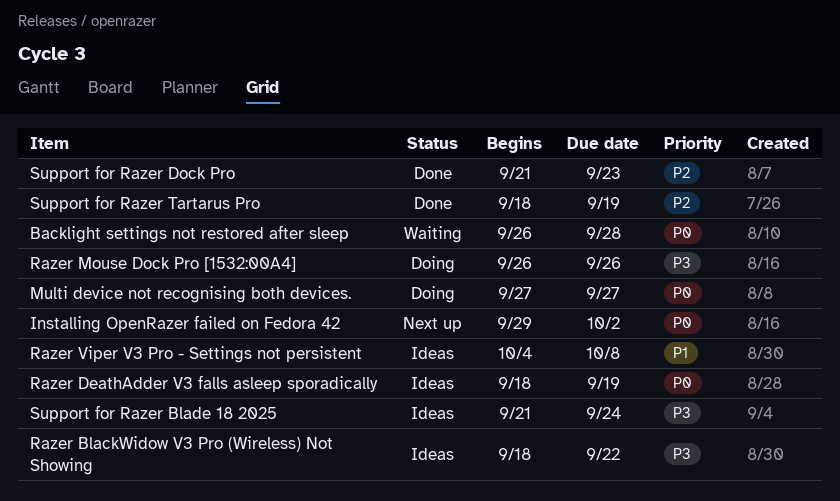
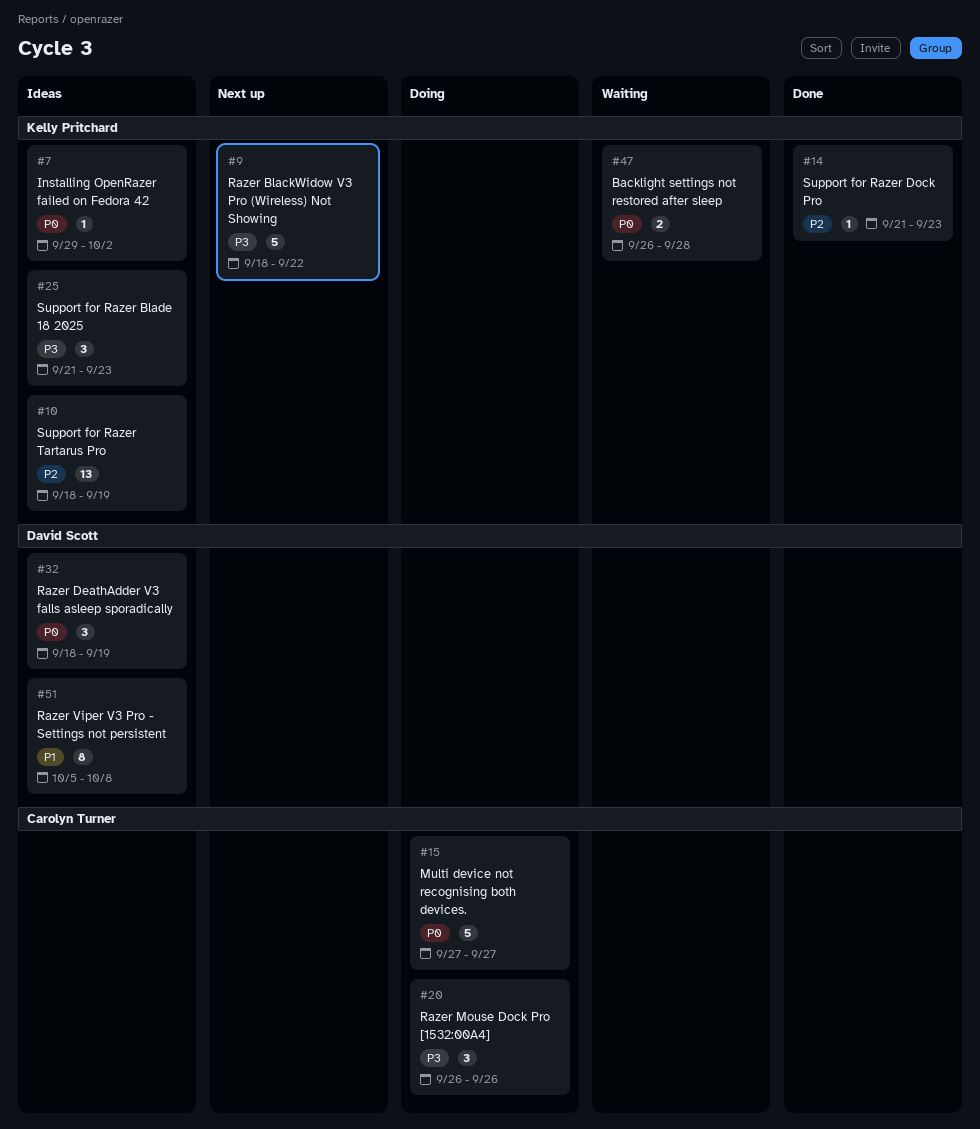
Installing OpenRazer failed on Fedora 42, status: Next up -> Ideas
Razer BlackWidow V3 Pro (Wireless) Not Showing, status: Ideas -> Next up
Razer Viper V3 Pro - Settings not persistent, start: Oct 4 -> Oct 5
Support for Razer Blade 18 2025, due: Sep 24 -> Sep 23
Support for Razer Tartarus Pro, status: Done -> Ideas

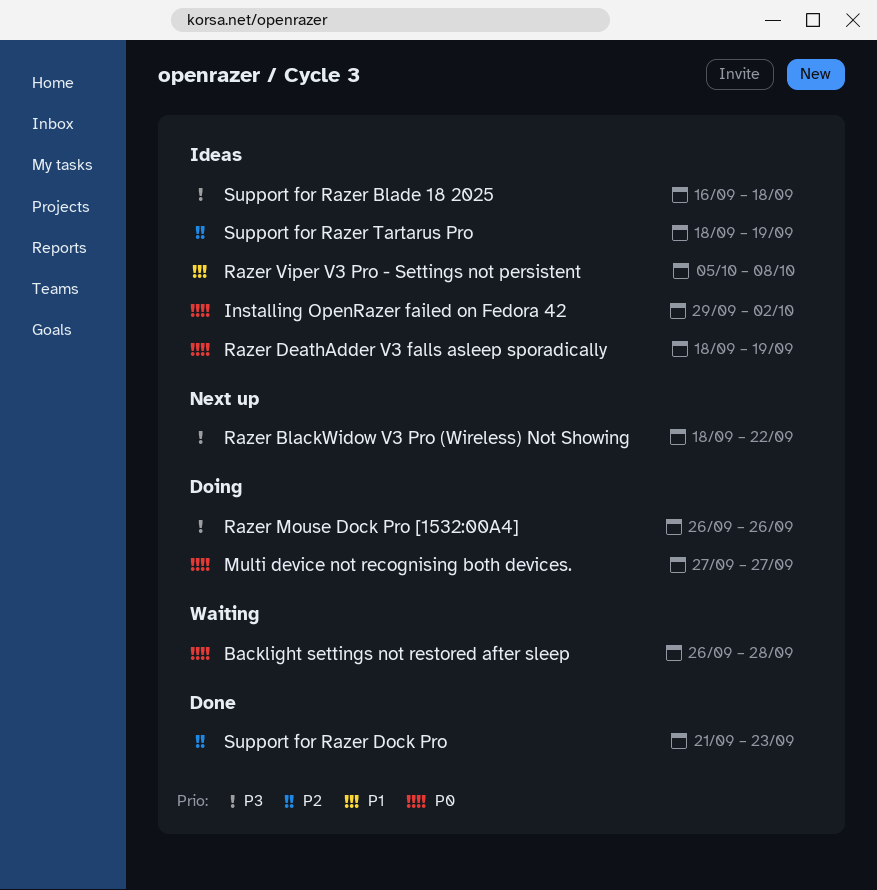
Support for Razer Blade 18 2025, start: Sep 21 -> Sep 16
Support for Razer Blade 18 2025, due: Sep 23 -> Sep 18

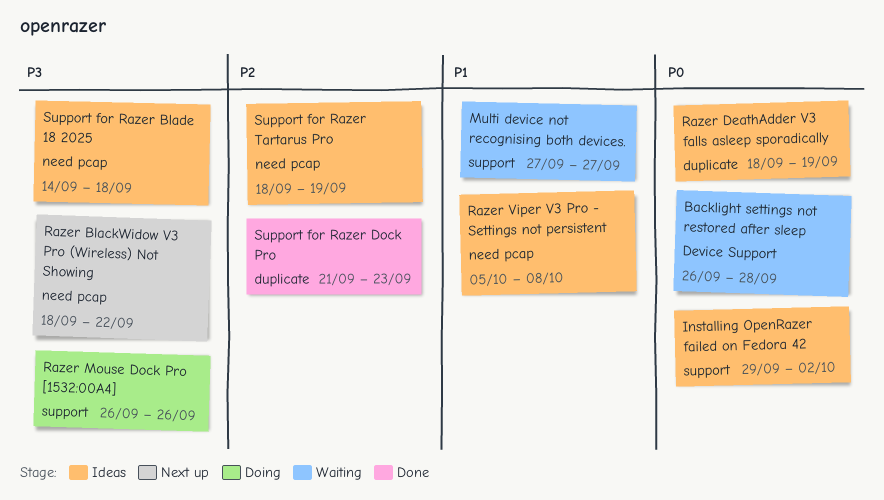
Multi device not recognising both devices., status: Doing -> Waiting
Multi device not recognising both devices., priority: P0 -> P1
Support for Razer Blade 18 2025, start: Sep 16 -> Sep 14

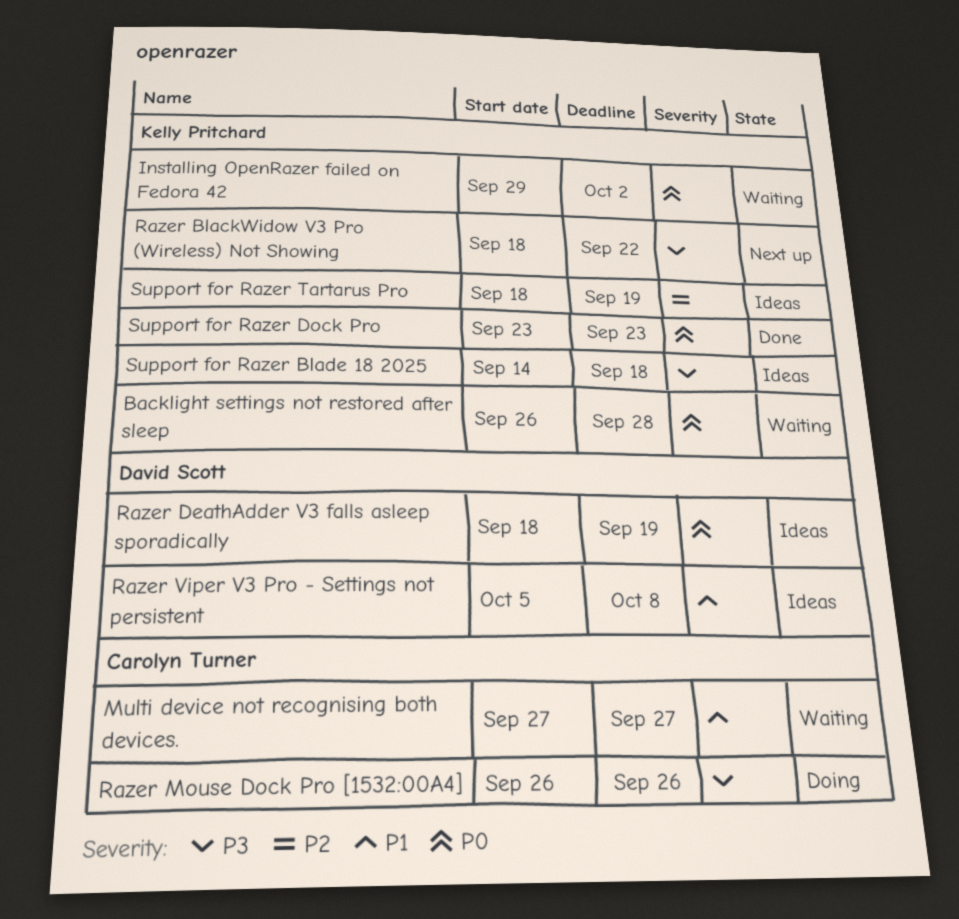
Installing OpenRazer failed on Fedora 42, status: Ideas -> Waiting
Support for Razer Dock Pro, priority: P2 -> P0
Support for Razer Dock Pro, start: Sep 21 -> Sep 23

